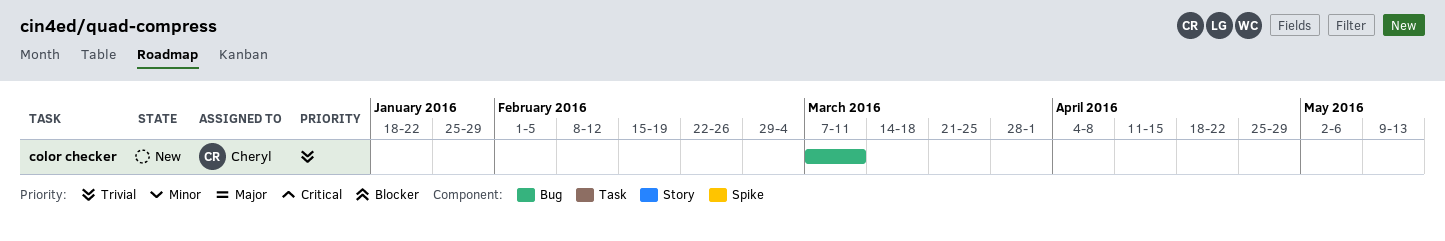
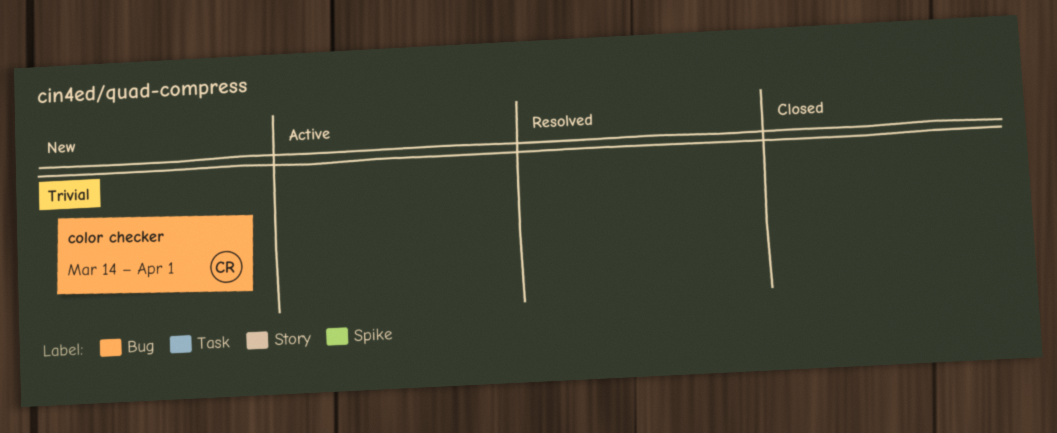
color checker, start: Mar 7 -> Mar 14
color checker, due: Mar 11 -> Apr 1

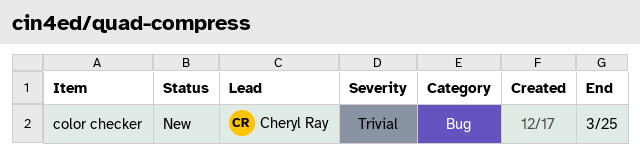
color checker, due: Apr 1 -> Mar 25

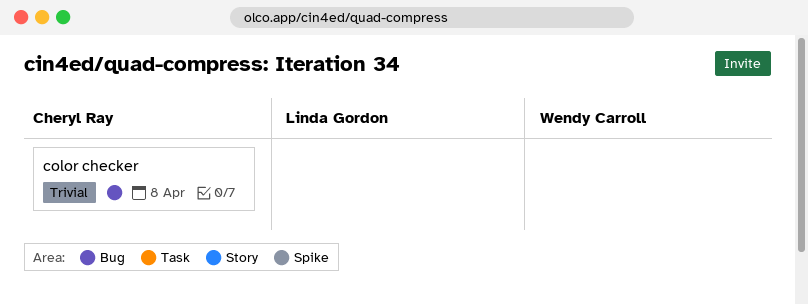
color checker, due: Mar 25 -> Apr 8

